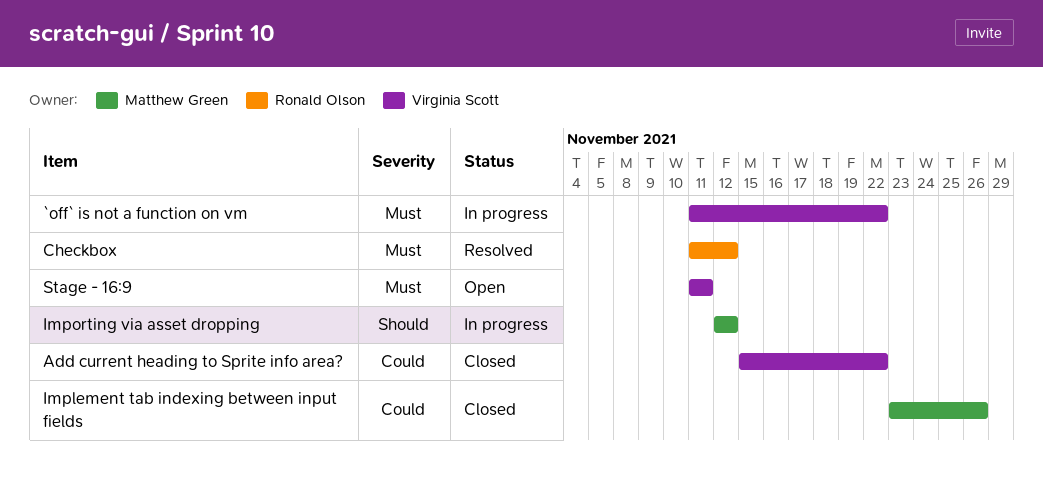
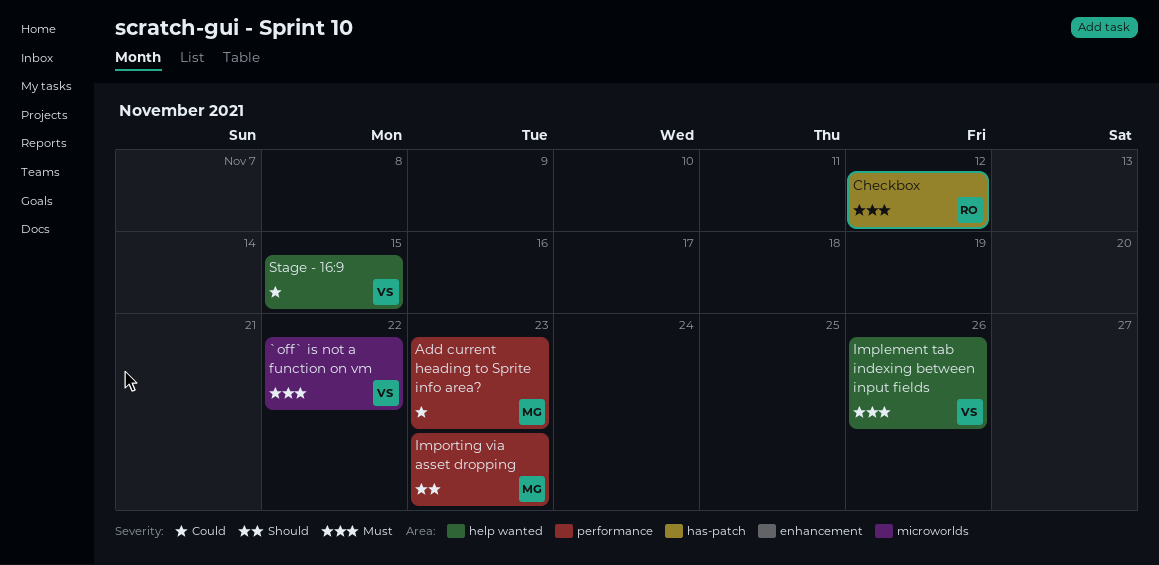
Add current heading to Sprite info area?, owner: Virginia Scott -> Matthew Green
Add current heading to Sprite info area?, due: Nov 22 -> Nov 23
Implement tab indexing between input fields, owner: Matthew Green -> Virginia Scott
Implement tab indexing between input fields, priority: Could -> Must
Importing via asset dropping, due: Nov 12 -> Nov 23
Stage - 16:9, priority: Must -> Could
Stage - 16:9, due: Nov 11 -> Nov 15

